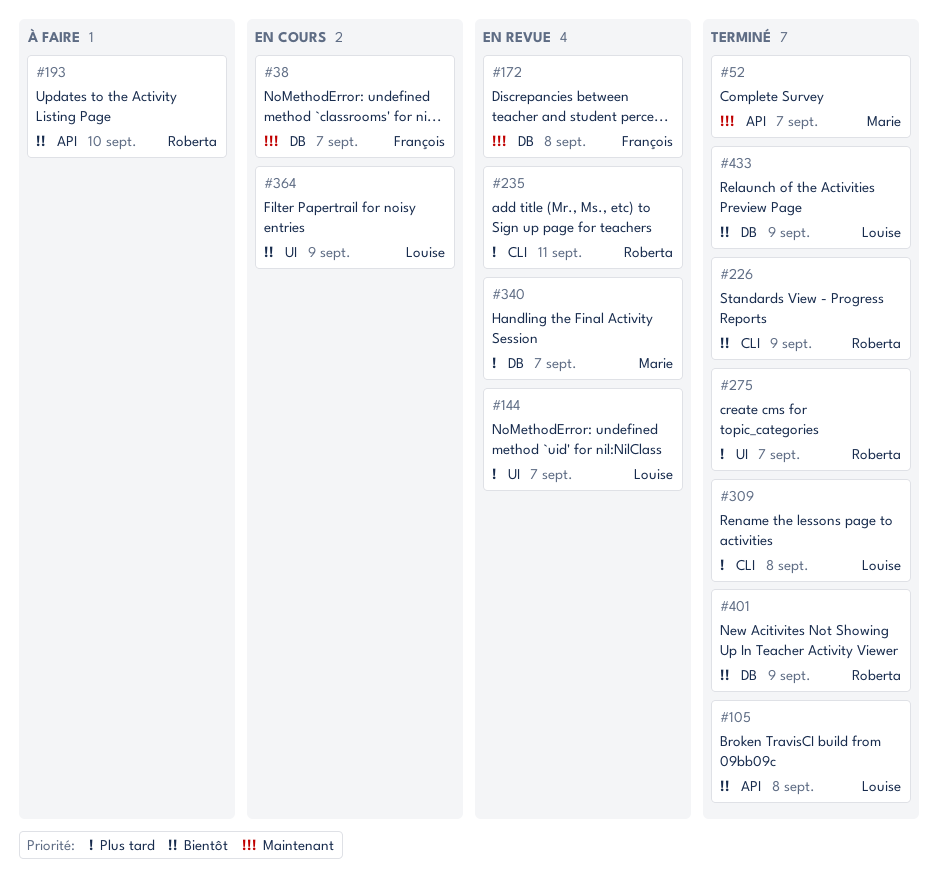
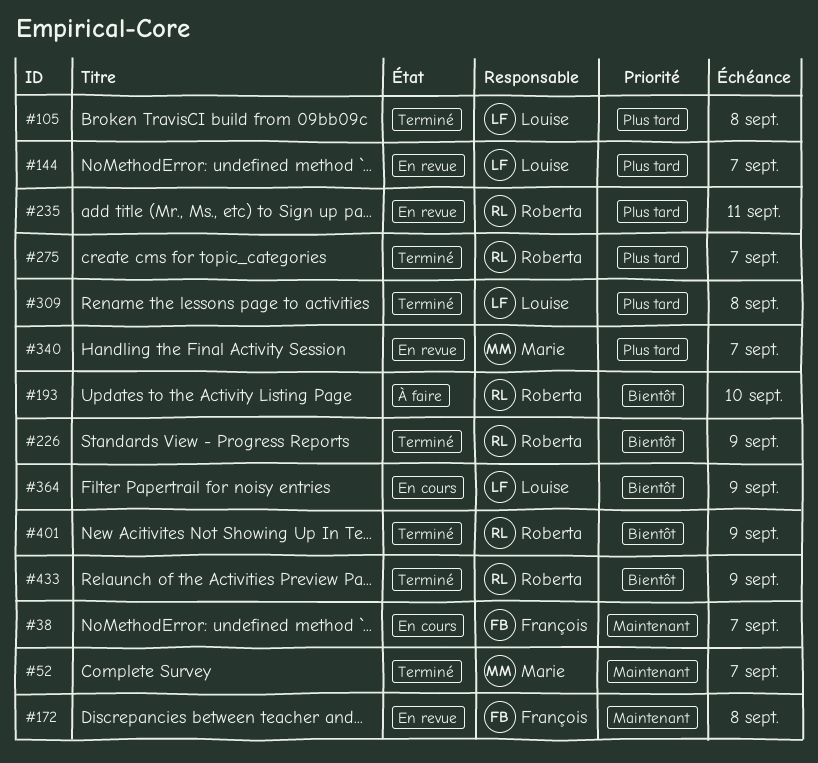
#105, priority: Bientôt -> Plus tard
#433, owner: Louise -> Roberta

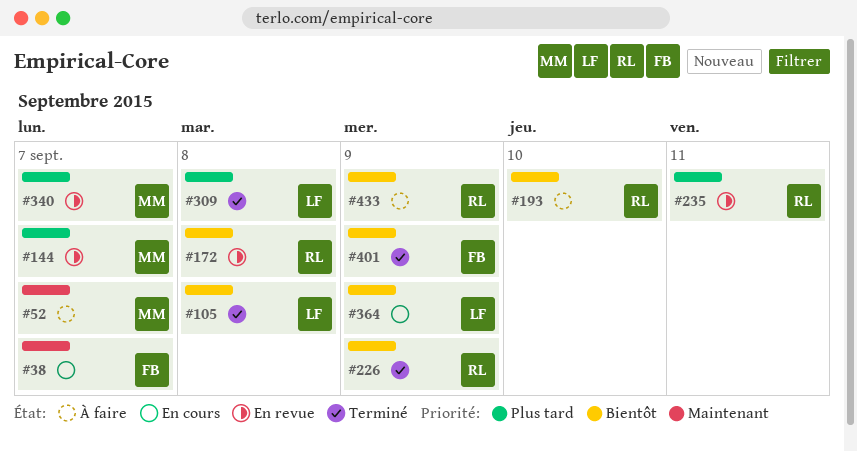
#52, status: Terminé -> À faire
#105, priority: Plus tard -> Bientôt
#144, owner: Louise -> Marie
#172, owner: François -> Roberta
#172, priority: Maintenant -> Bientôt
#275: present -> none
#401, owner: Roberta -> François
#433, status: Terminé -> À faire

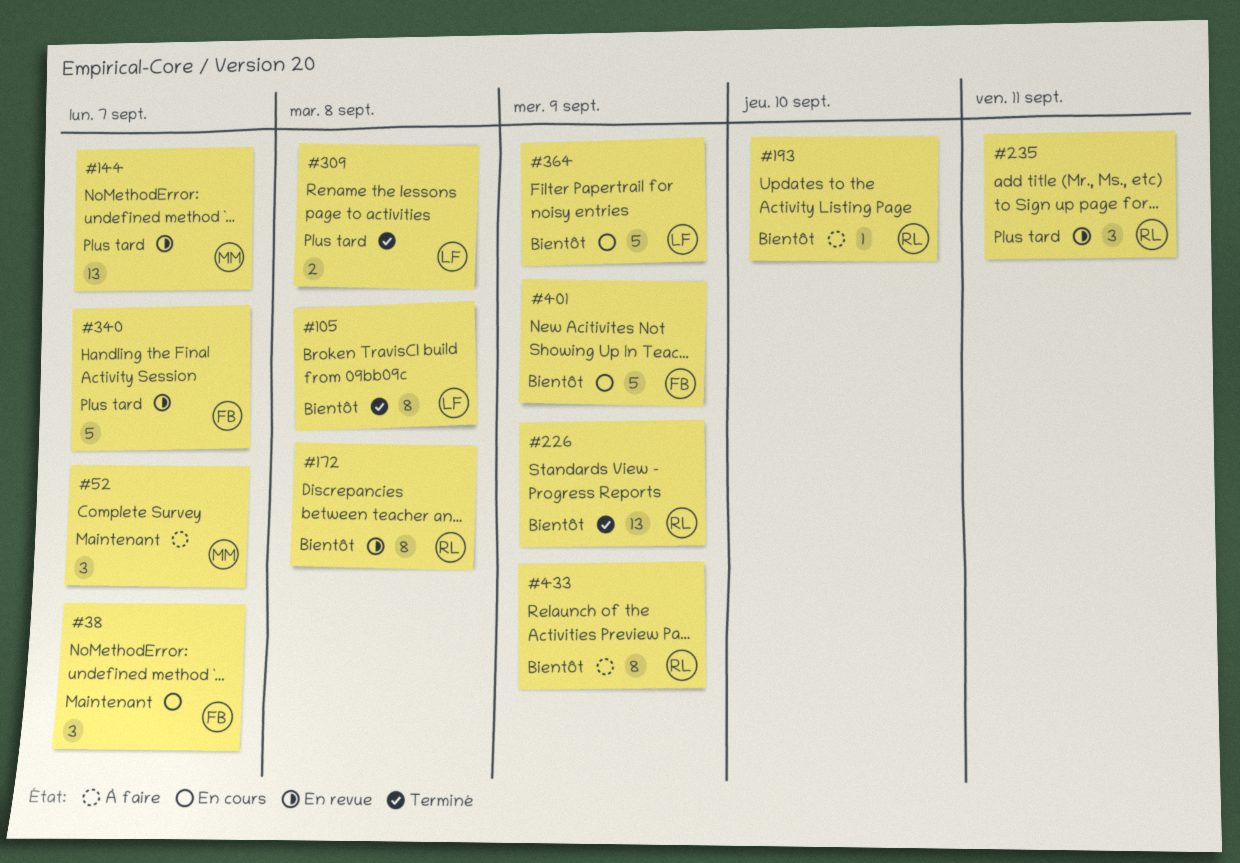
#340, owner: MM -> FB
#401, status: Terminé -> En cours

